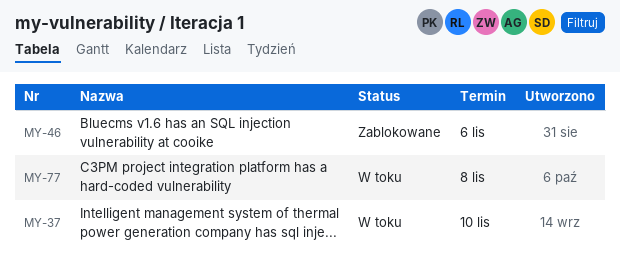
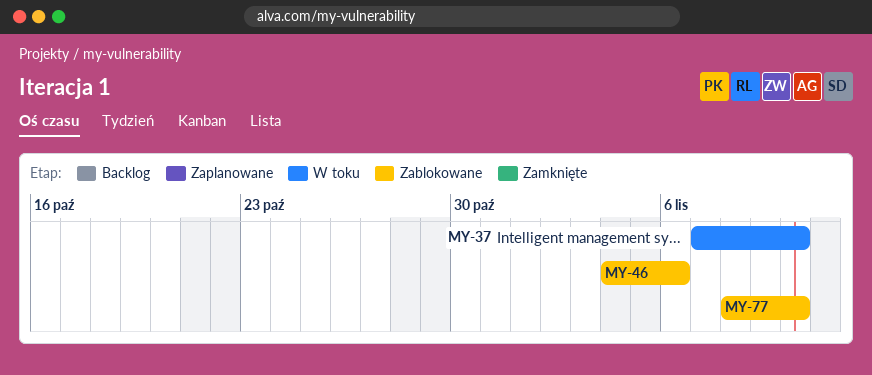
MY-77, status: W toku -> Zablokowane
MY-77, due: Nov 8 -> Nov 10

